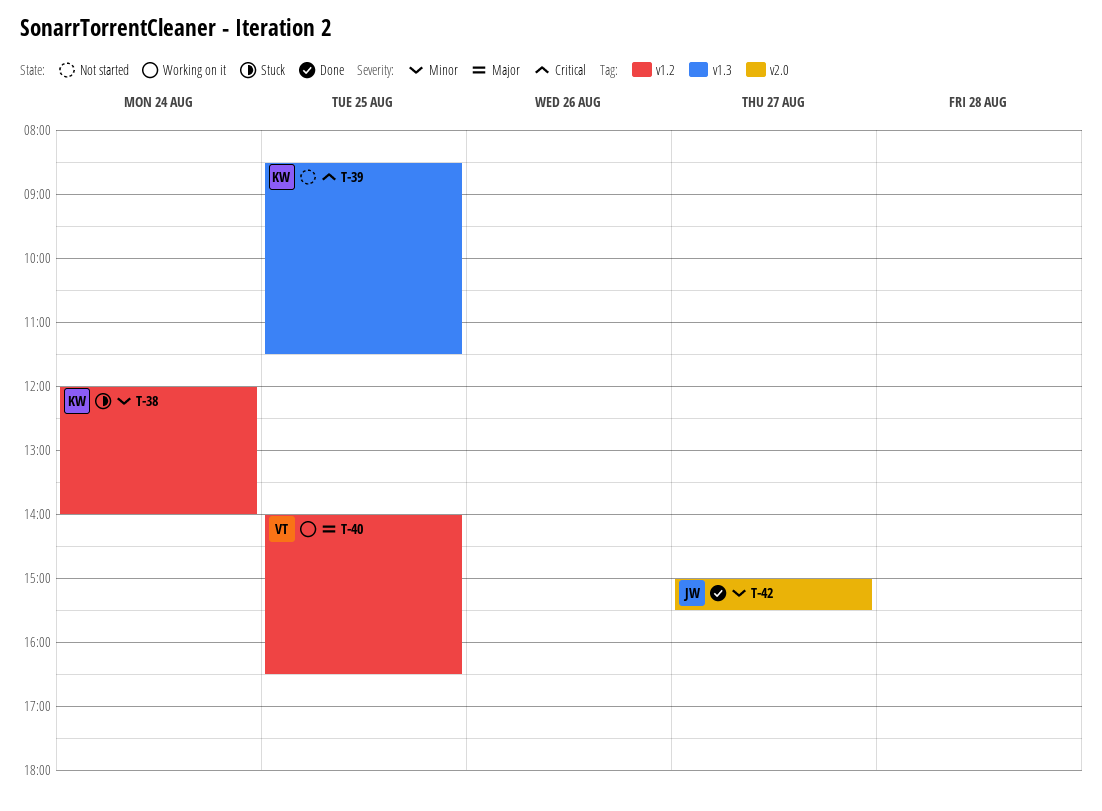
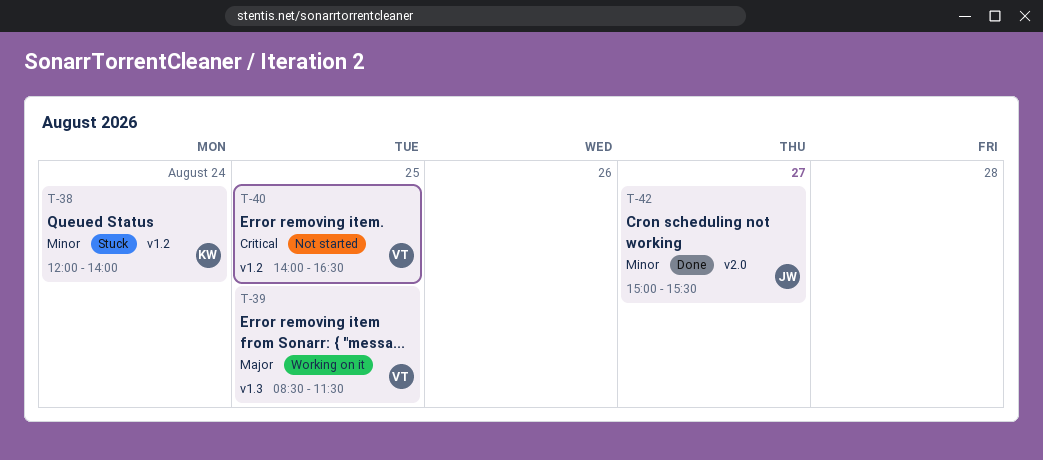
T-39, status: Not started -> Working on it
T-39, owner: KW -> VT
T-39, priority: Critical -> Major
T-40, status: Working on it -> Not started
T-40, priority: Major -> Critical

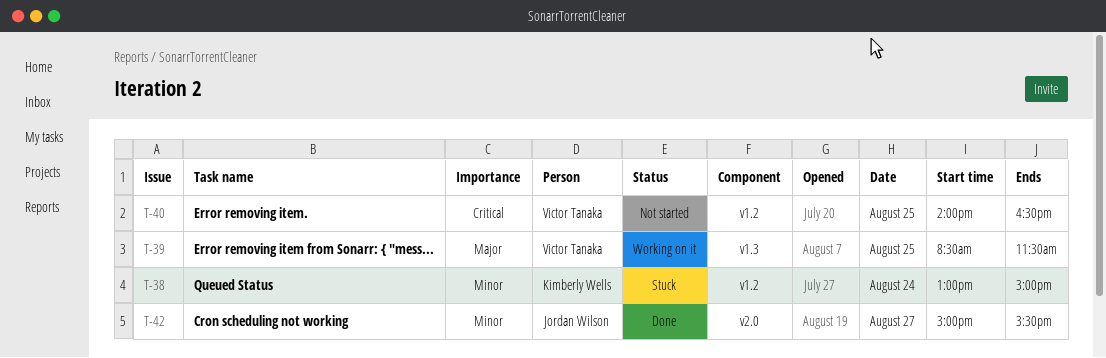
T-38, begins: 12:00 -> 13:00
T-38, ends: 14:00 -> 15:00

